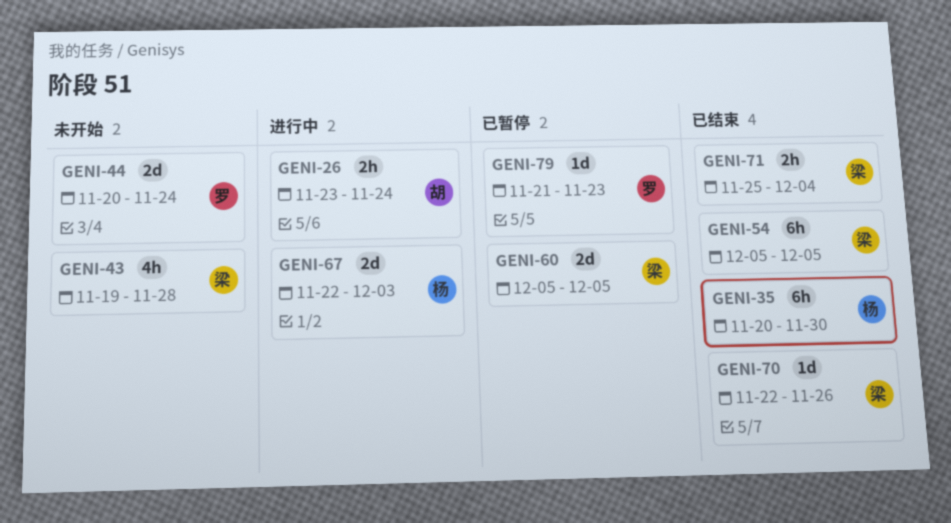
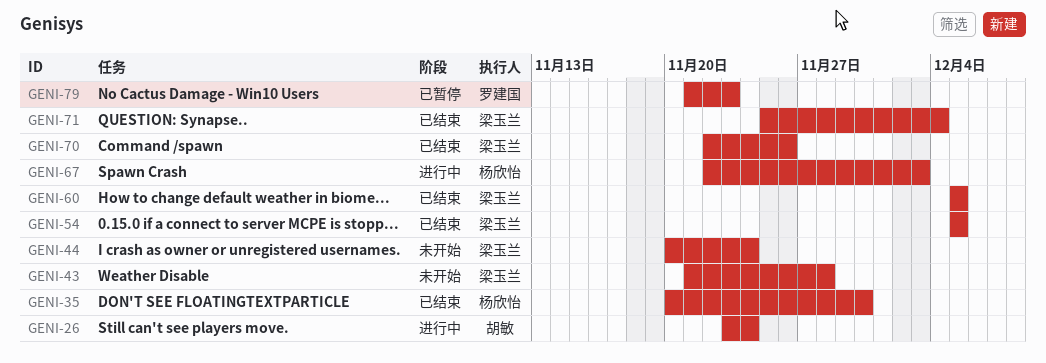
GENI-43, start: Nov 19 -> Nov 21
GENI-44, owner: 罗建国 -> 梁玉兰
GENI-60, status: 已暂停 -> 已结束

